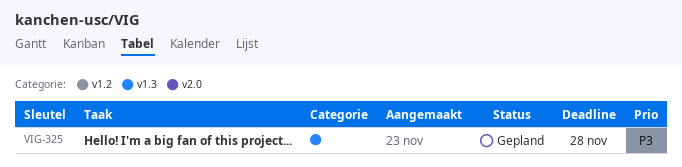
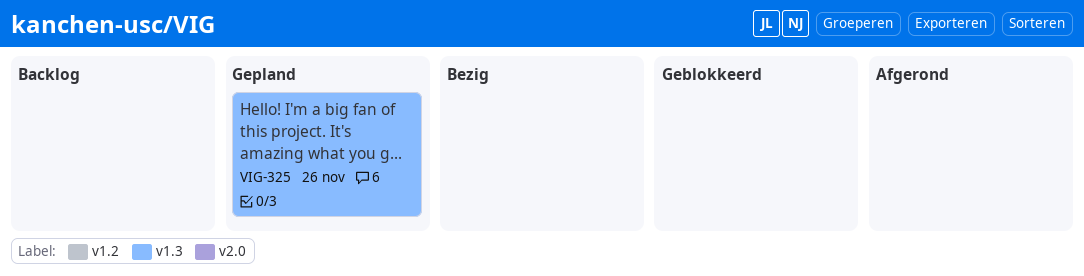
VIG-325, due: Nov 28 -> Nov 26

